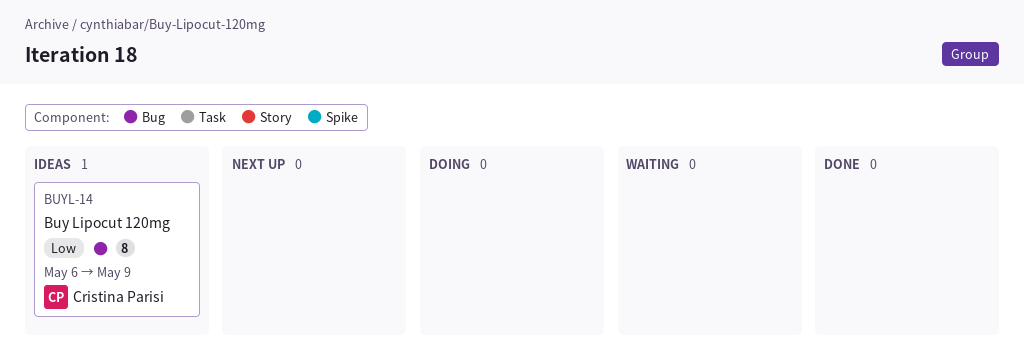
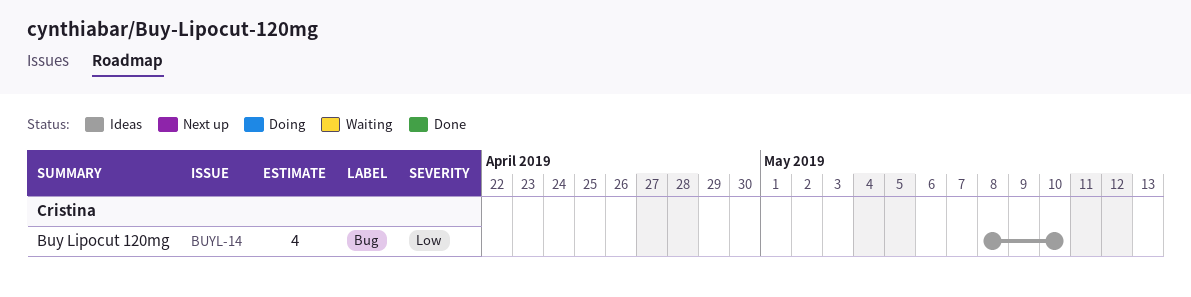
BUYL-14, estimate: 8 -> 4
BUYL-14, start: May 6 -> May 8
BUYL-14, due: May 9 -> May 10

